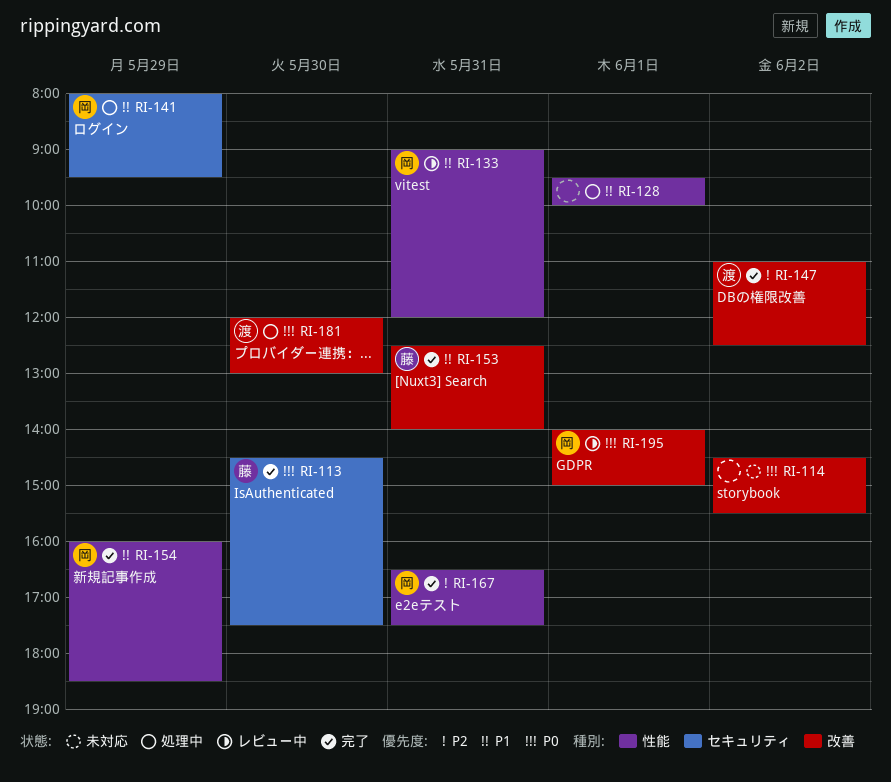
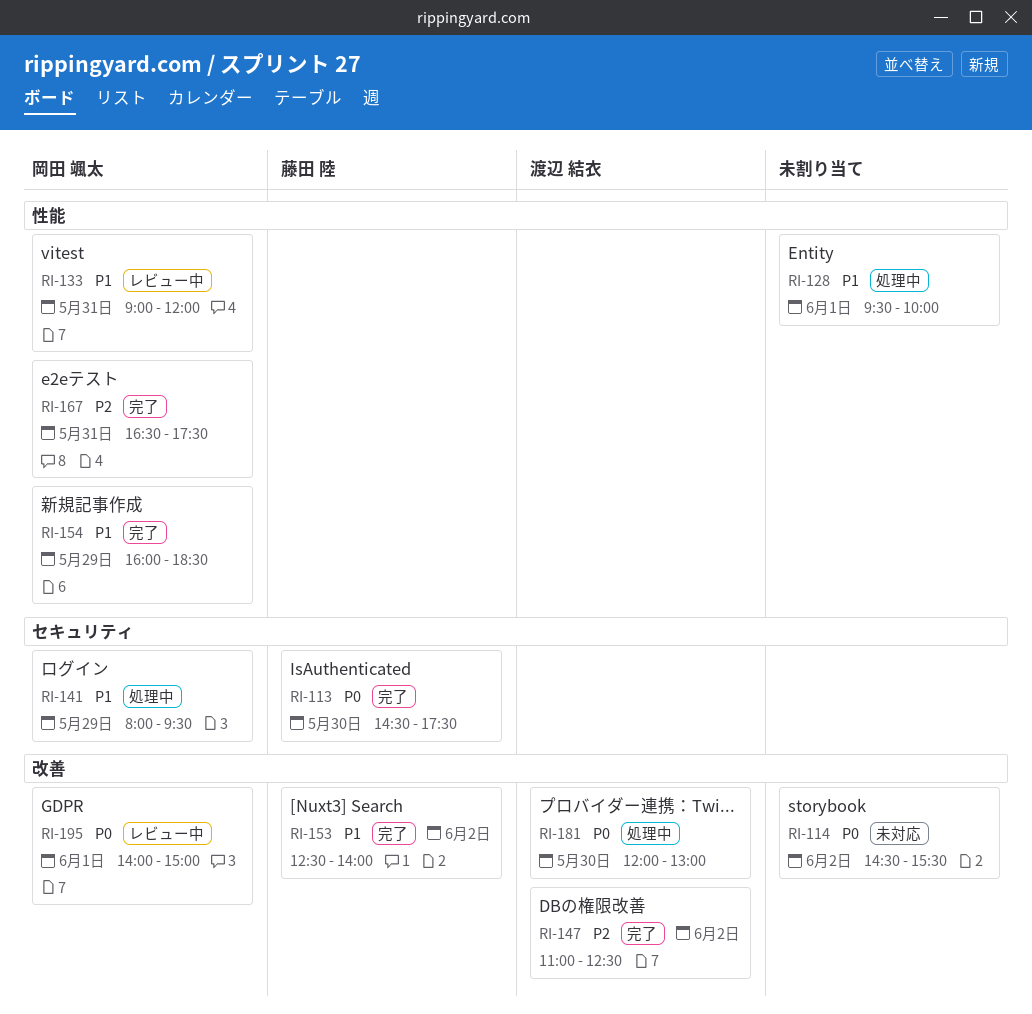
RI-153, day: May 31 -> Jun 2

